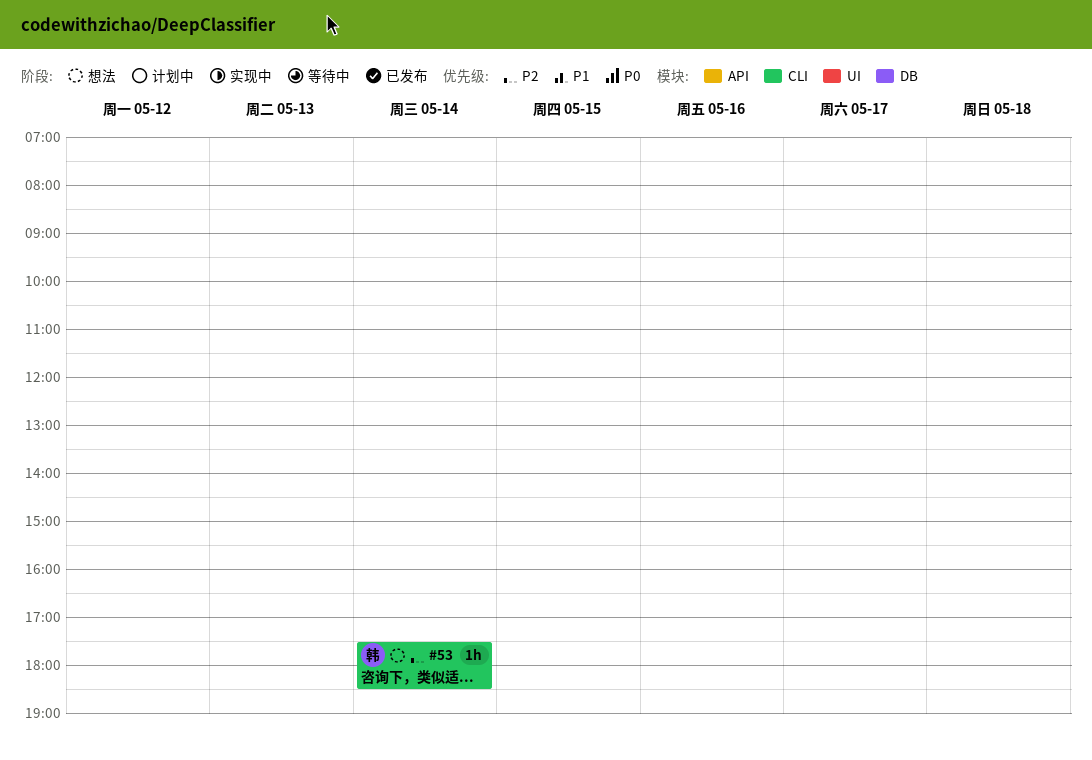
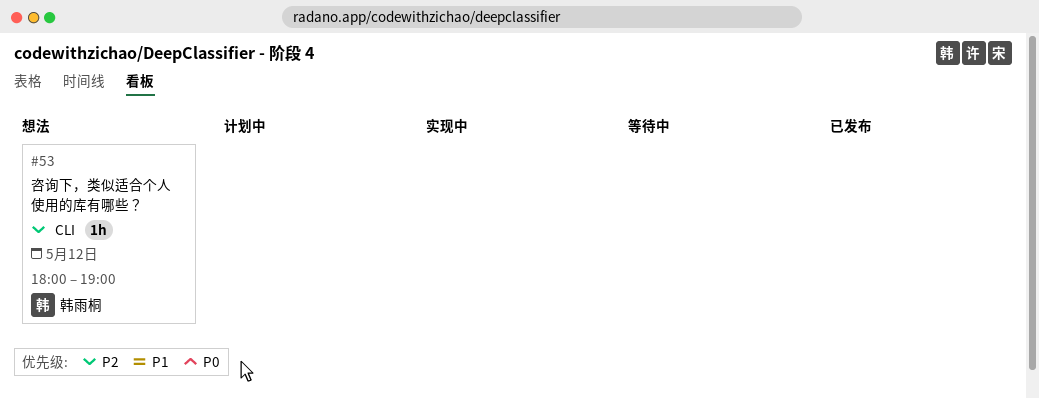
#53, day: May 14 -> May 12
#53, begins: 17:30 -> 18:00
#53, ends: 18:30 -> 19:00

